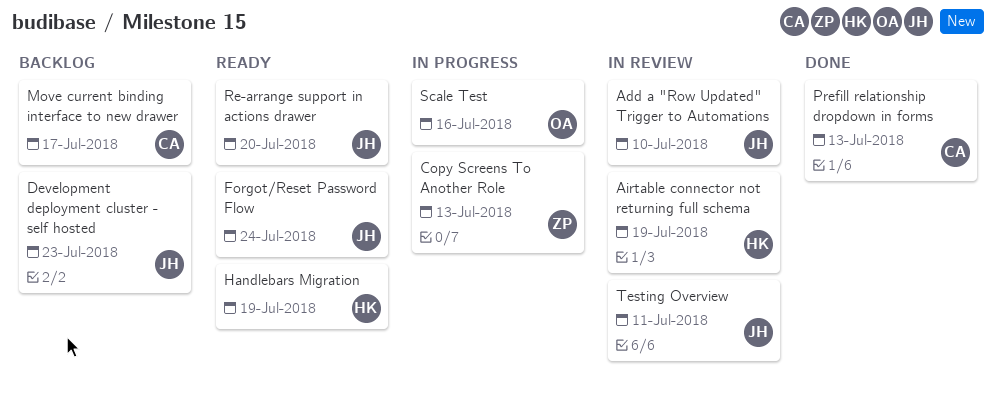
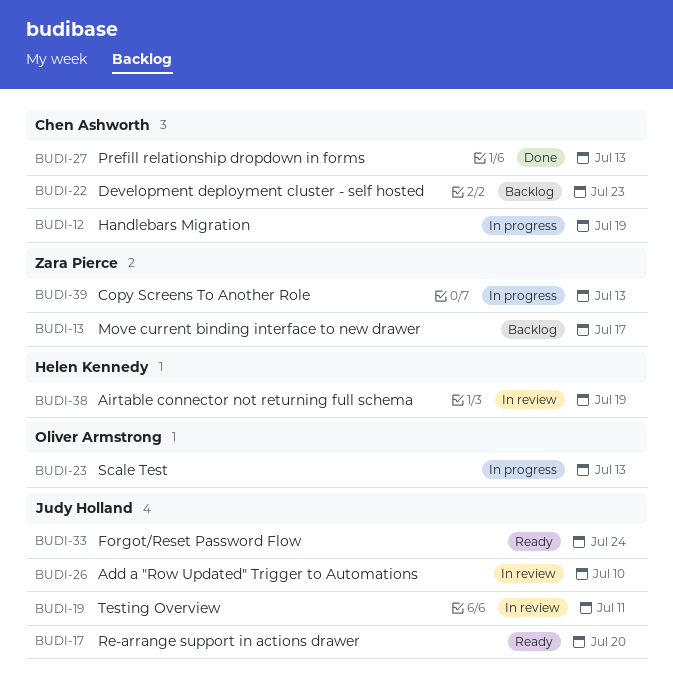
Development deployment cluster - self hosted, owner: Judy Holland -> Chen Ashworth
Handlebars Migration, status: Ready -> In progress
Handlebars Migration, owner: Helen Kennedy -> Chen Ashworth
Move current binding interface to new drawer, owner: Chen Ashworth -> Zara Pierce
Scale Test, due: Jul 16 -> Jul 13

